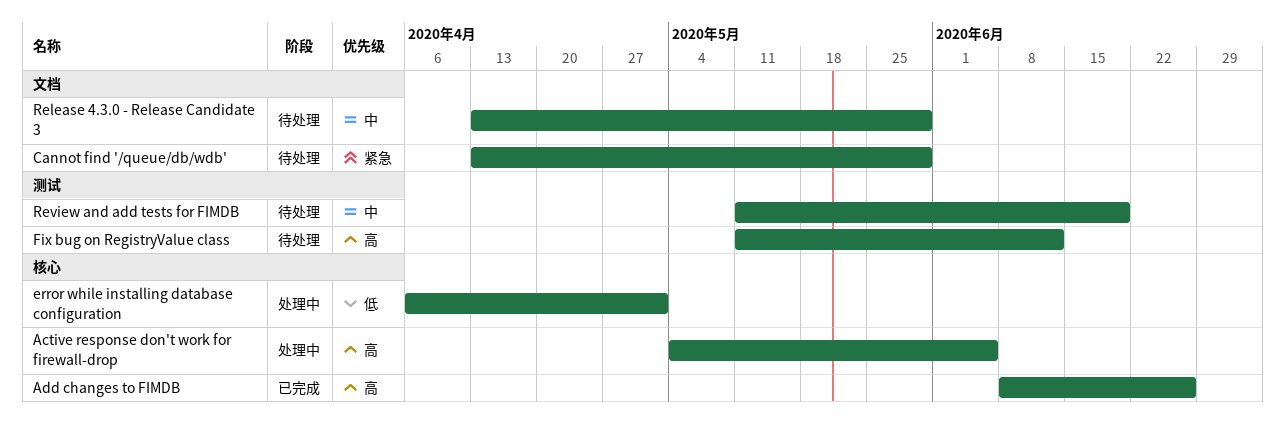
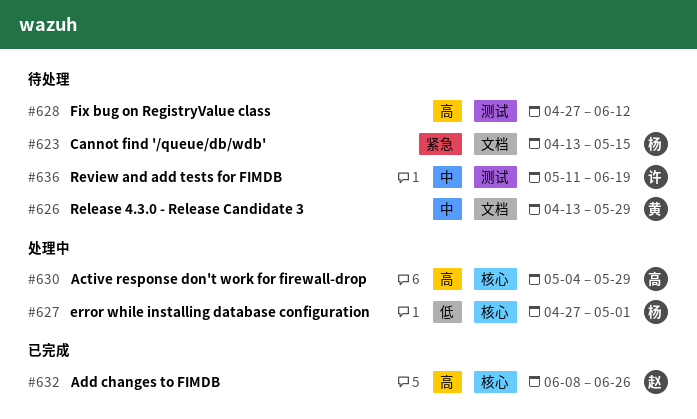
Active response don't work for firewall-drop, due: Jun 5 -> May 29
Cannot find '/queue/db/wdb', due: May 29 -> May 15
error while installing database configuration, start: Apr 6 -> Apr 27
Fix bug on RegistryValue class, start: May 11 -> Apr 27

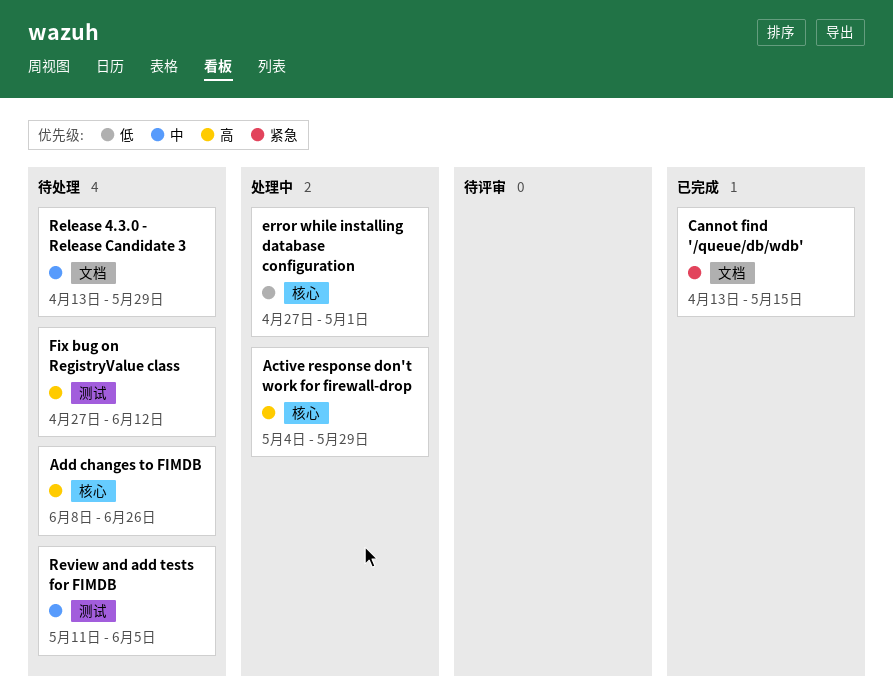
Add changes to FIMDB, status: 已完成 -> 待处理
Cannot find '/queue/db/wdb', status: 待处理 -> 已完成
Review and add tests for FIMDB, due: Jun 19 -> Jun 5

